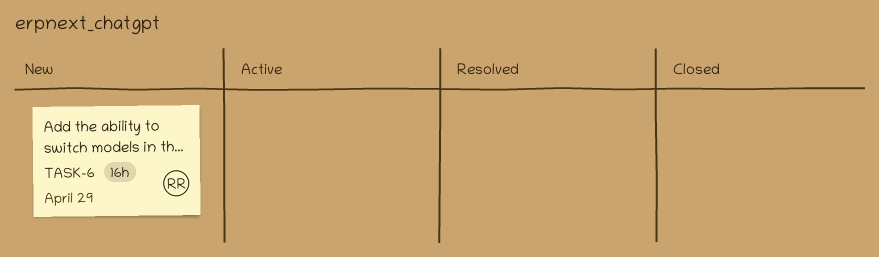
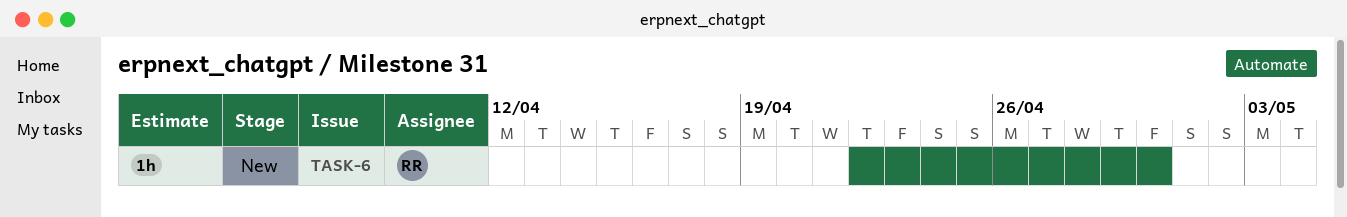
TASK-6, estimate: 16h -> 1h
TASK-6, due: Apr 29 -> Apr 30

